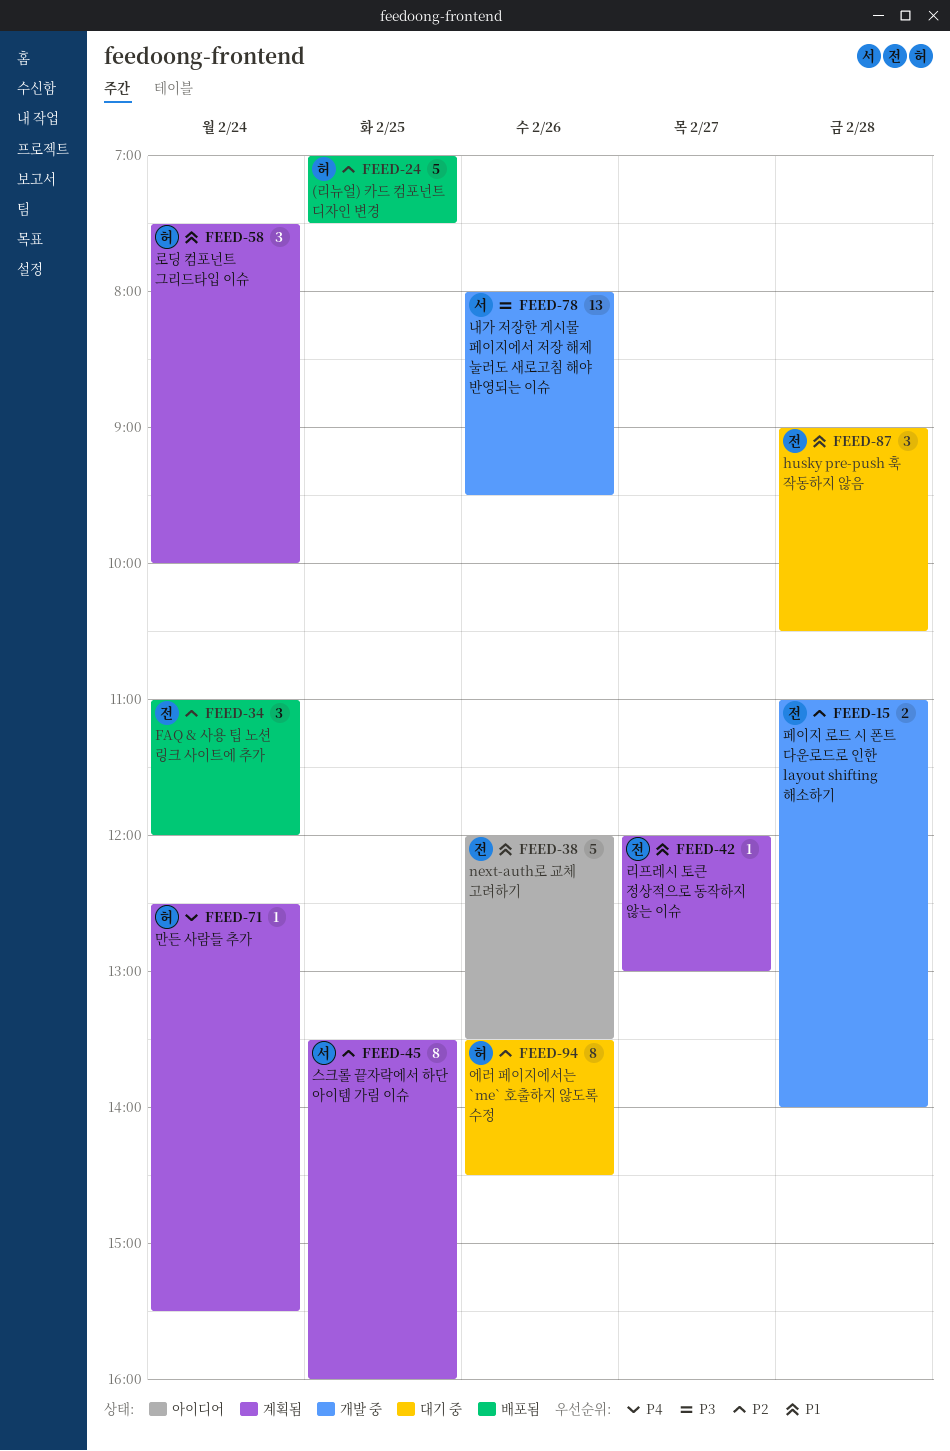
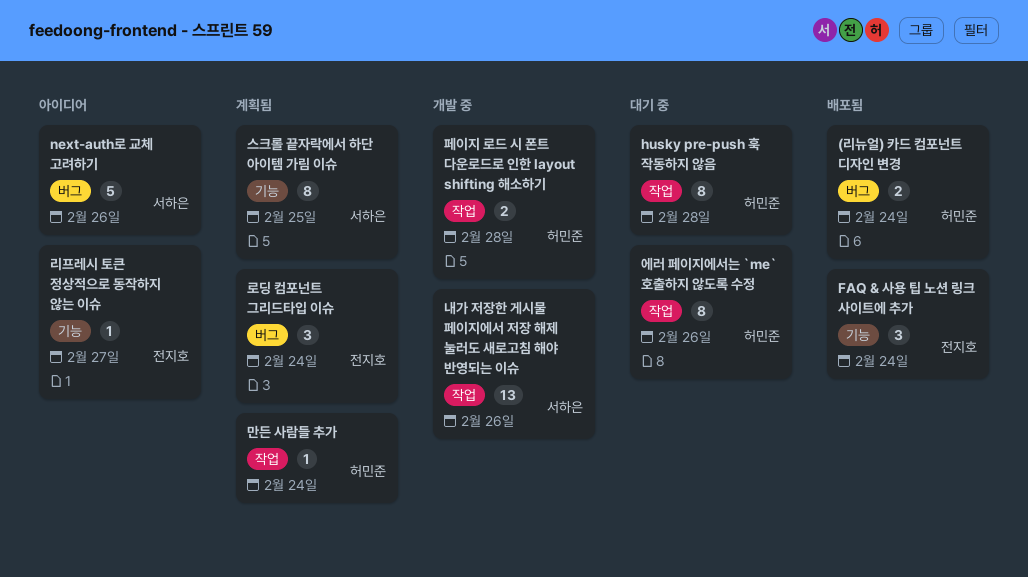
(리뉴얼) 카드 컴포넌트 디자인 변경, estimate: 5 -> 2
(리뉴얼) 카드 컴포넌트 디자인 변경, day: Feb 25 -> Feb 24
husky pre-push 훅 작동하지 않음, owner: 전지호 -> 허민준
husky pre-push 훅 작동하지 않음, estimate: 3 -> 8
next-auth로 교체 고려하기, owner: 전지호 -> 서하은
로딩 컴포넌트 그리드타입 이슈, owner: 허민준 -> 전지호
리프레시 토큰 정상적으로 동작하지 않는 이슈, status: 계획됨 -> 아이디어
페이지 로드 시 폰트 다운로드로 인한 layout shifting 해소하기, owner: 전지호 -> 허민준

